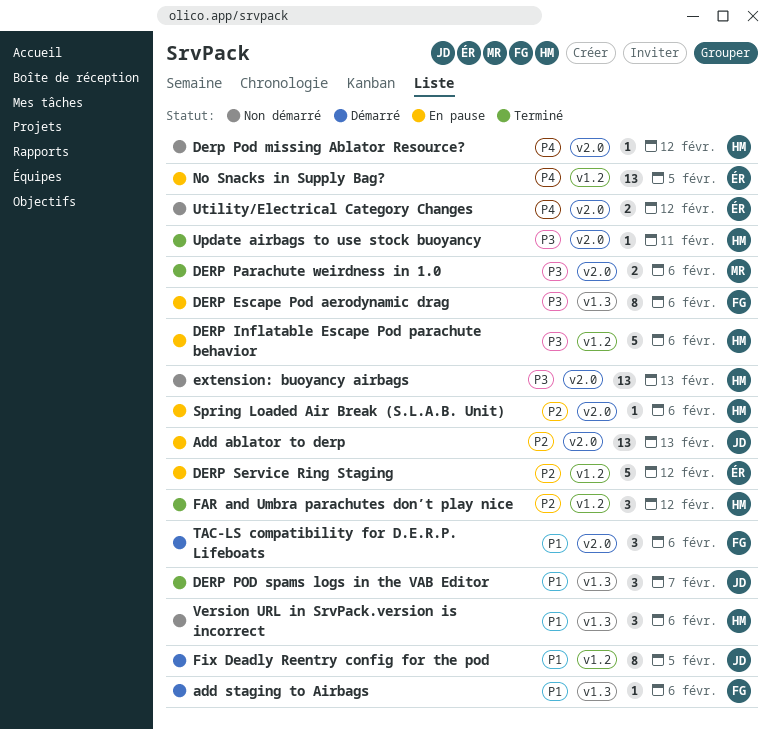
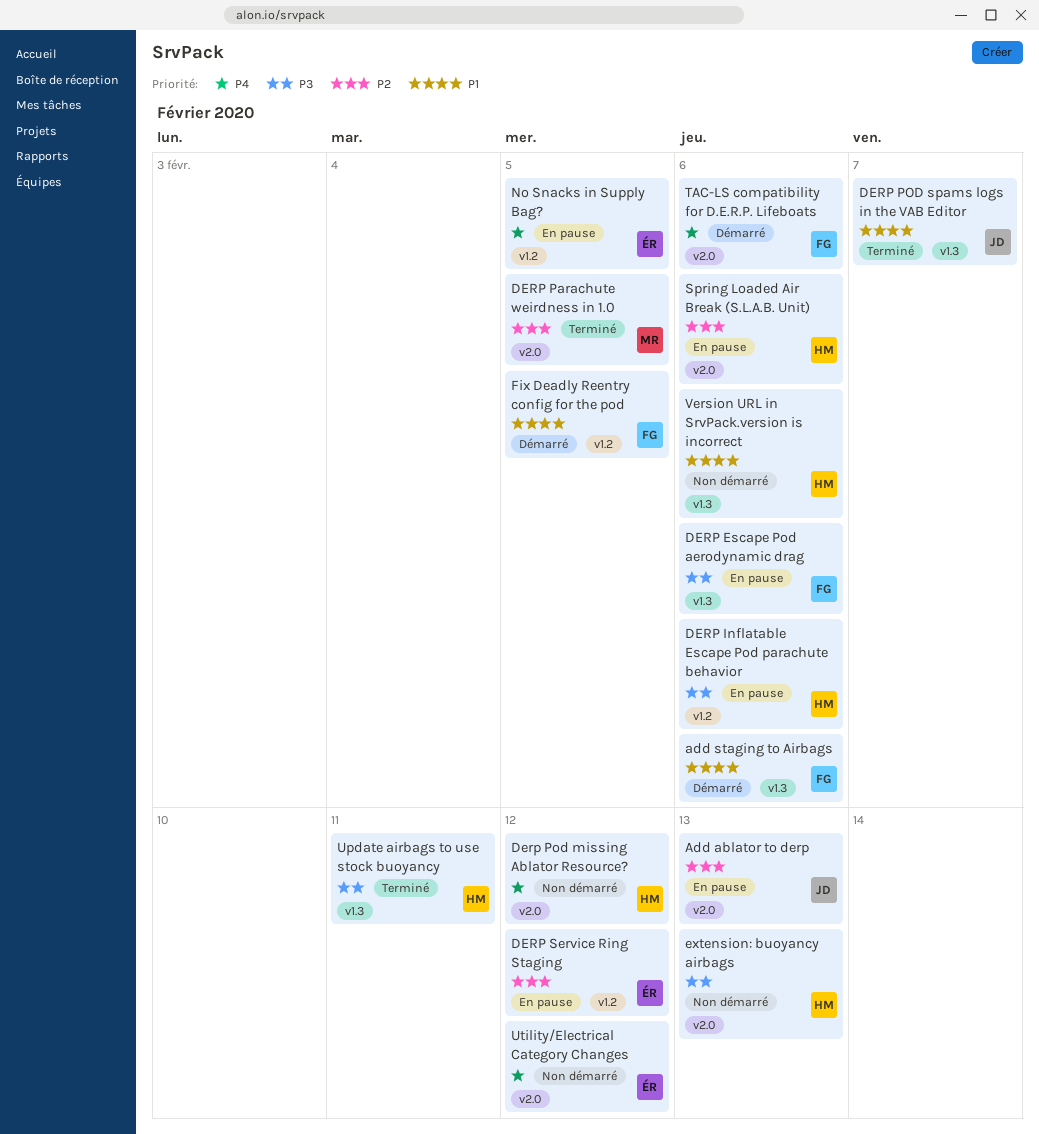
DERP Parachute weirdness in 1.0, priority: P3 -> P2
DERP Parachute weirdness in 1.0, due: Feb 6 -> Feb 5
FAR and Umbra parachutes don’t play nice: present -> none
Fix Deadly Reentry config for the pod, owner: JD -> FG
TAC-LS compatibility for D.E.R.P. Lifeboats, priority: P1 -> P4
Update airbags to use stock buoyancy, label: v2.0 -> v1.3

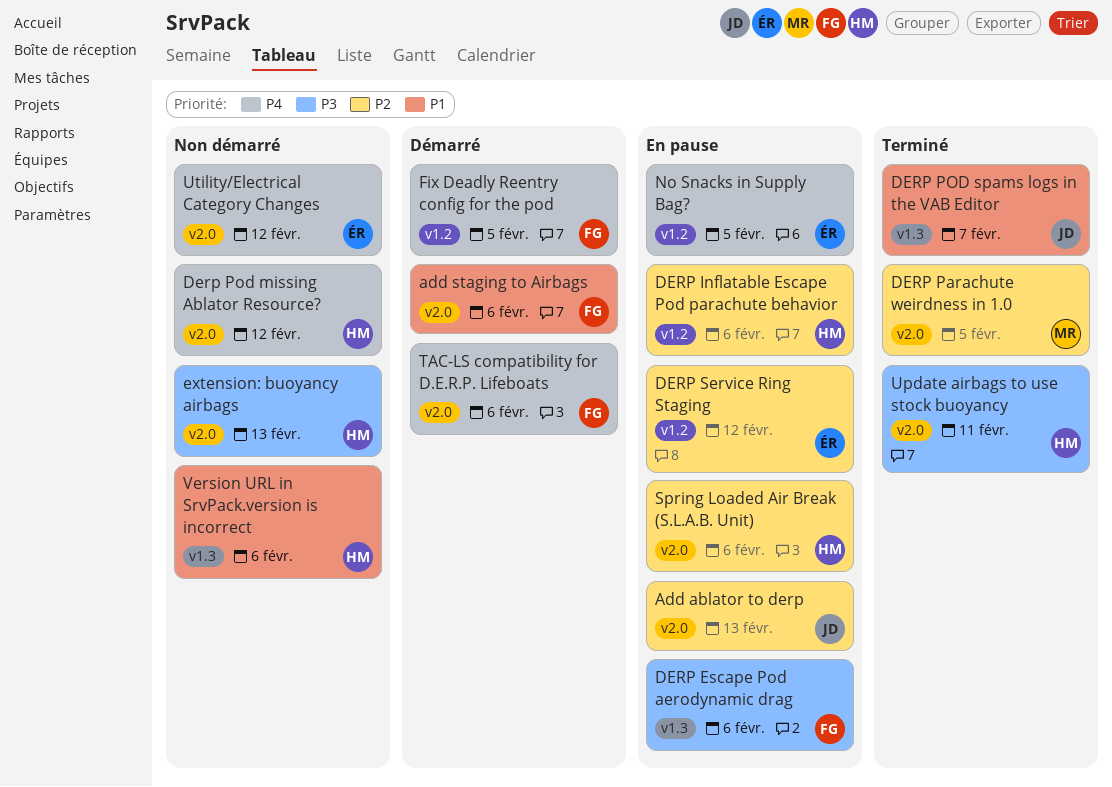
add staging to Airbags, label: v1.3 -> v2.0
DERP Inflatable Escape Pod parachute behavior, priority: P3 -> P2
Fix Deadly Reentry config for the pod, priority: P1 -> P4
Update airbags to use stock buoyancy, label: v1.3 -> v2.0

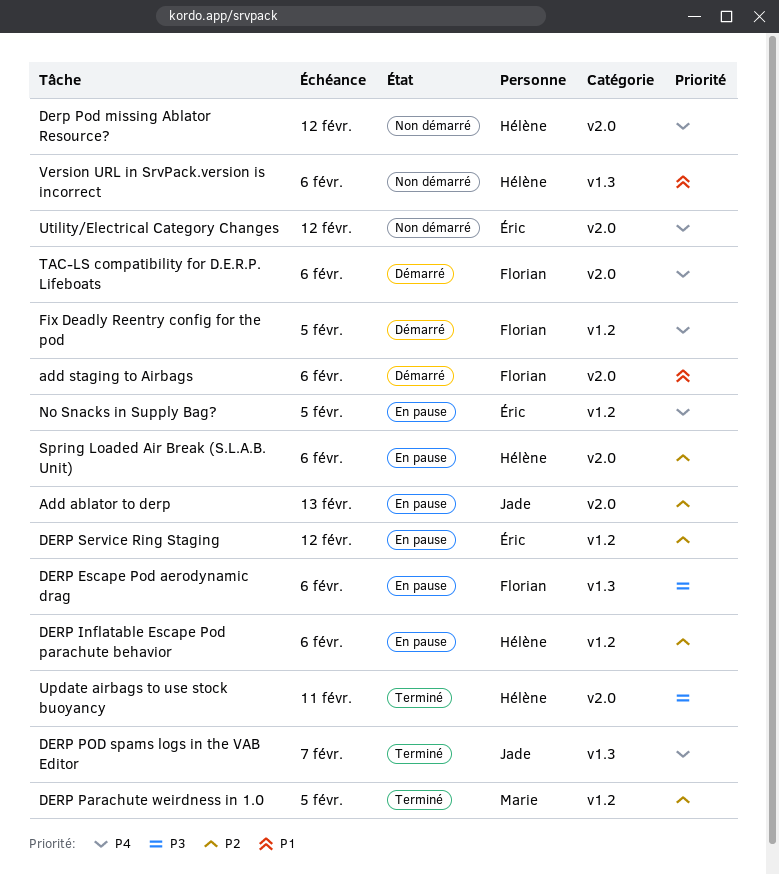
DERP Parachute weirdness in 1.0, label: v2.0 -> v1.2
DERP POD spams logs in the VAB Editor, priority: P1 -> P4
extension: buoyancy airbags: present -> none

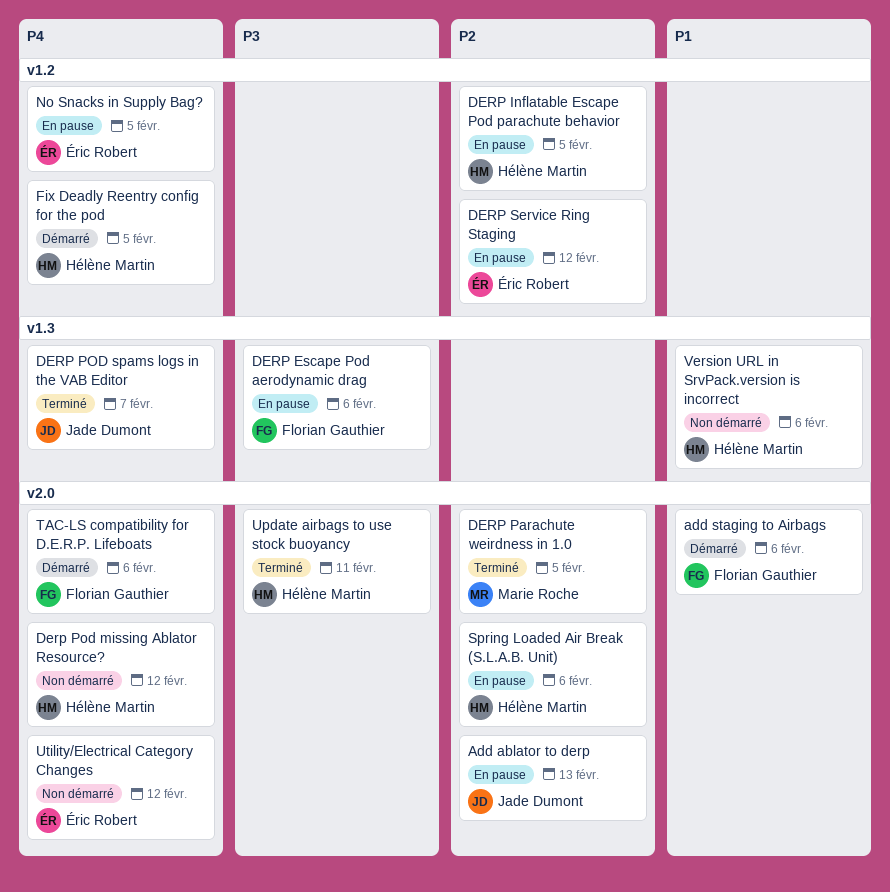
DERP Inflatable Escape Pod parachute behavior, due: Feb 6 -> Feb 5
DERP Parachute weirdness in 1.0, label: v1.2 -> v2.0
Fix Deadly Reentry config for the pod, owner: Florian Gauthier -> Hélène Martin

